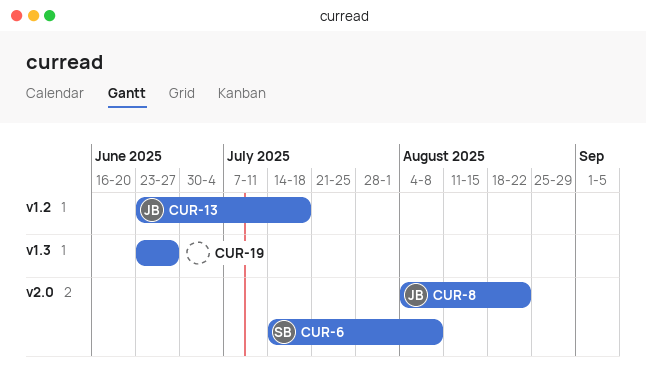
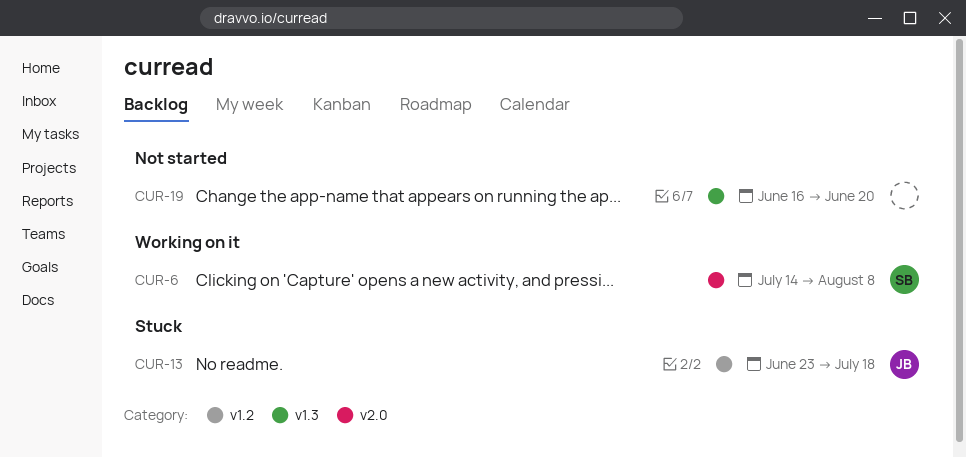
CUR-8: present -> none
CUR-19, start: Jun 23 -> Jun 16
CUR-19, due: Jun 27 -> Jun 20

